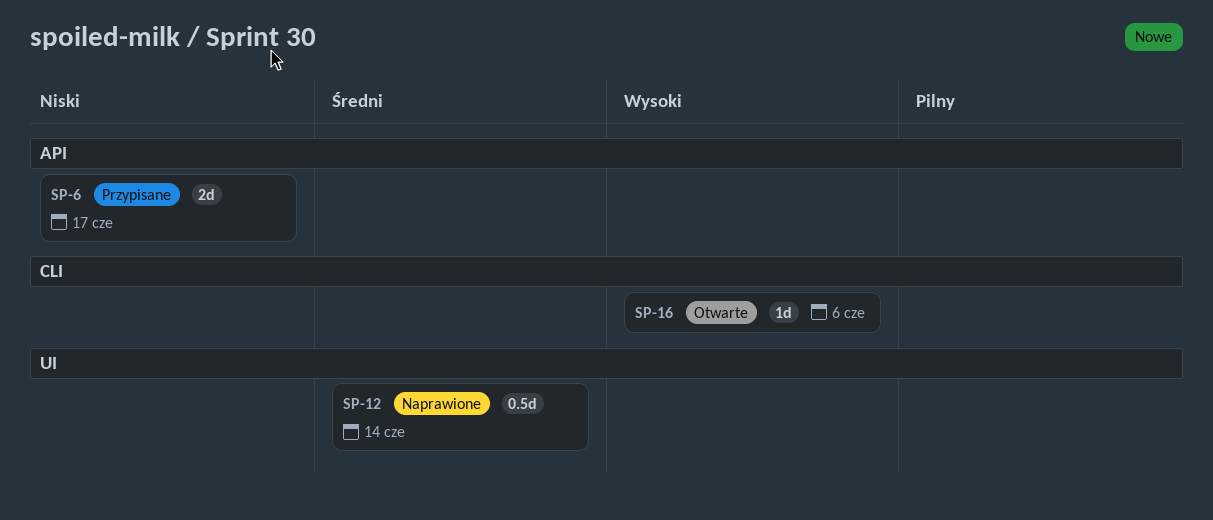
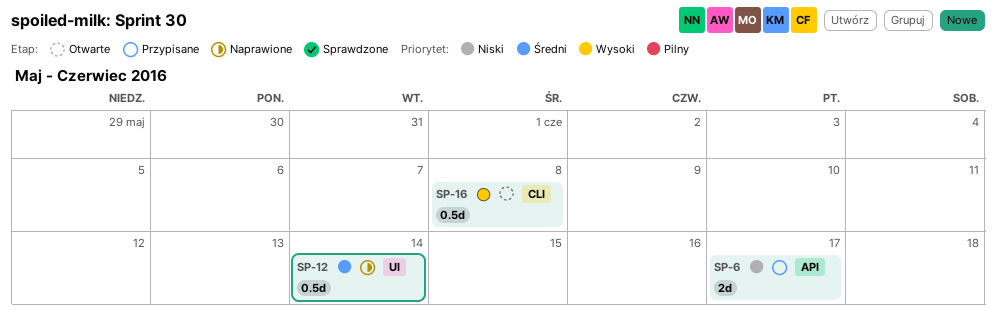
SP-16, estimate: 1d -> 0.5d
SP-16, due: Jun 6 -> Jun 8

